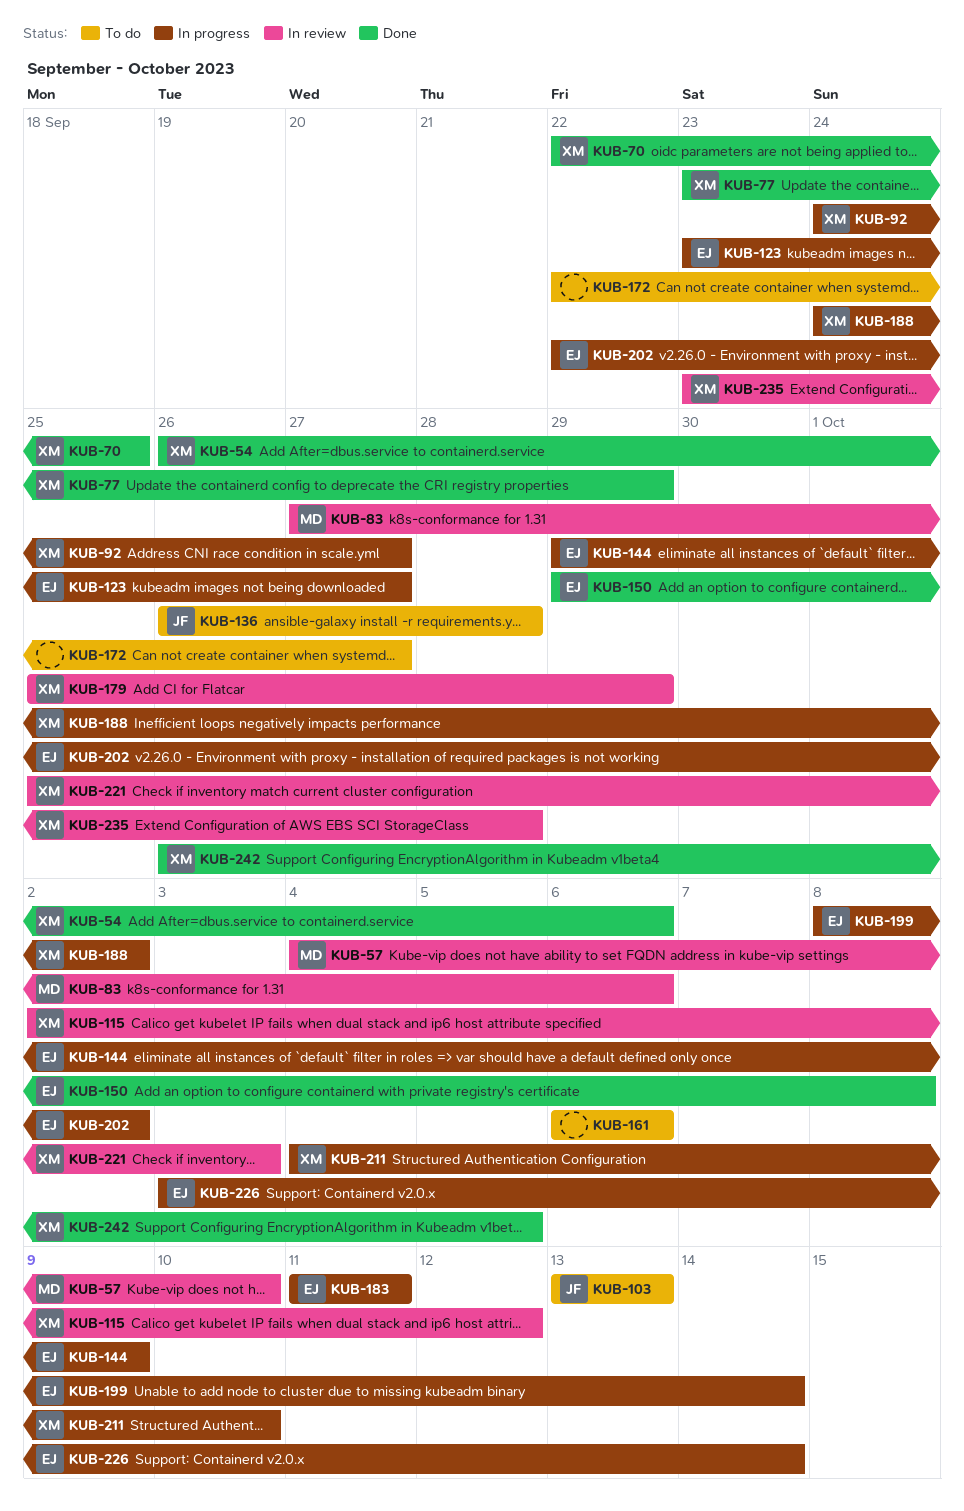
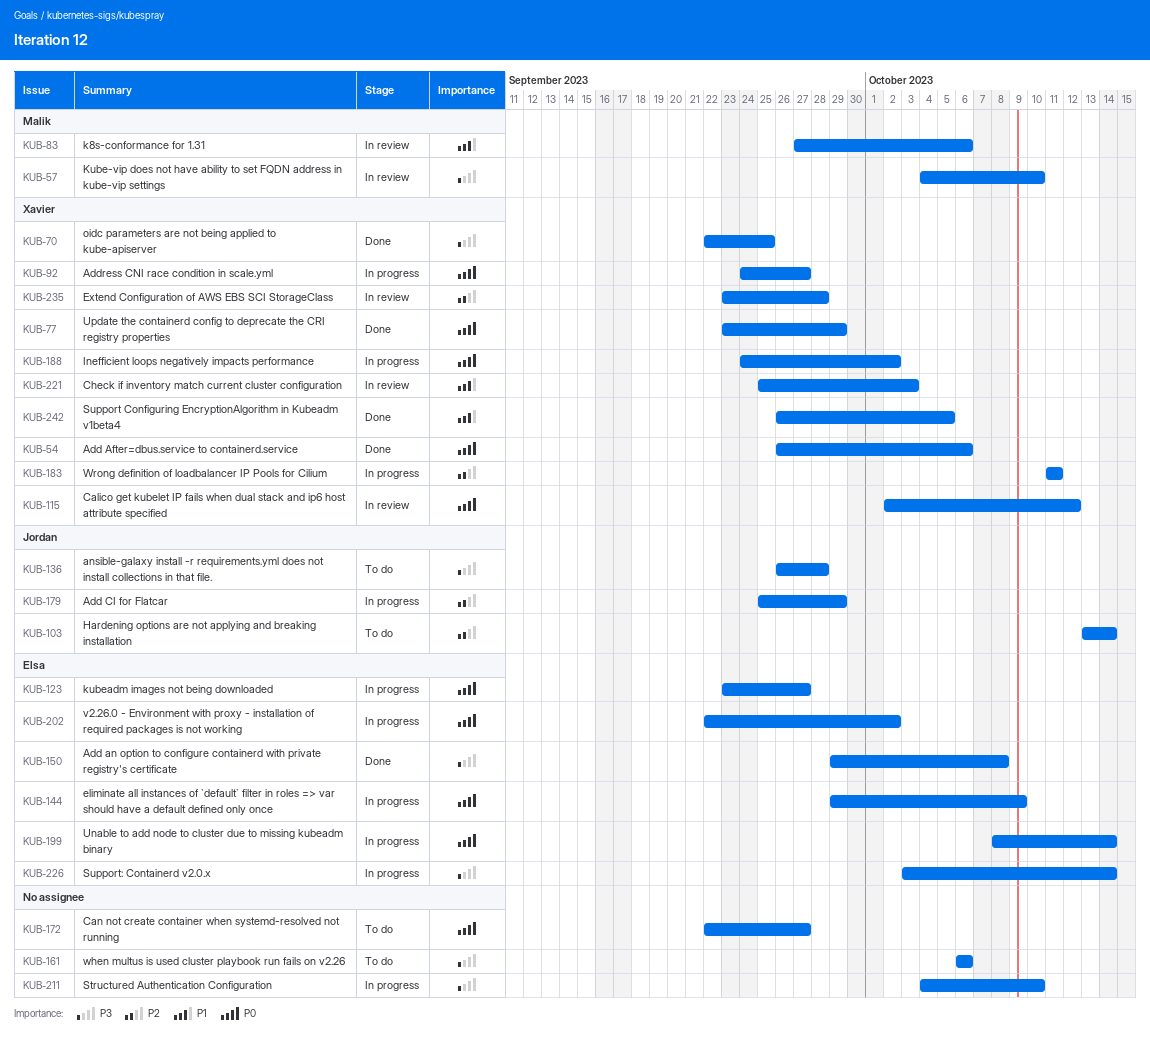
KUB-103, due: Oct 13 -> Oct 14
KUB-179, status: In review -> In progress
KUB-179, owner: Xavier -> Jordan
KUB-183, owner: Elsa -> Xavier
KUB-211, owner: Xavier -> none

